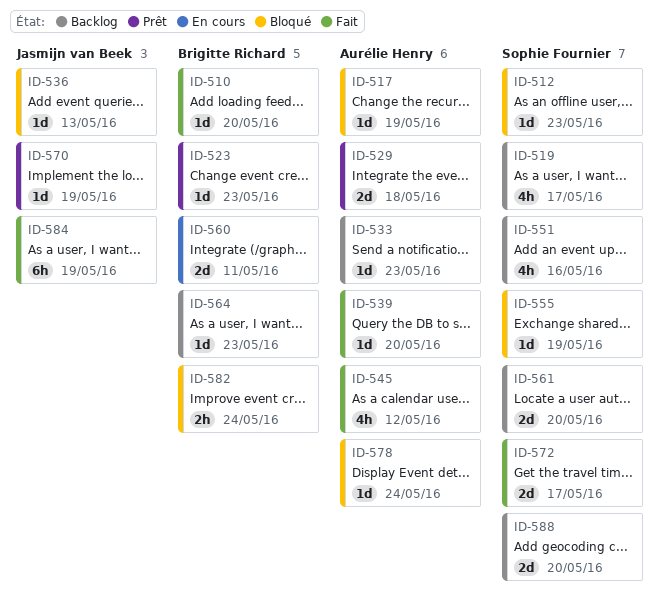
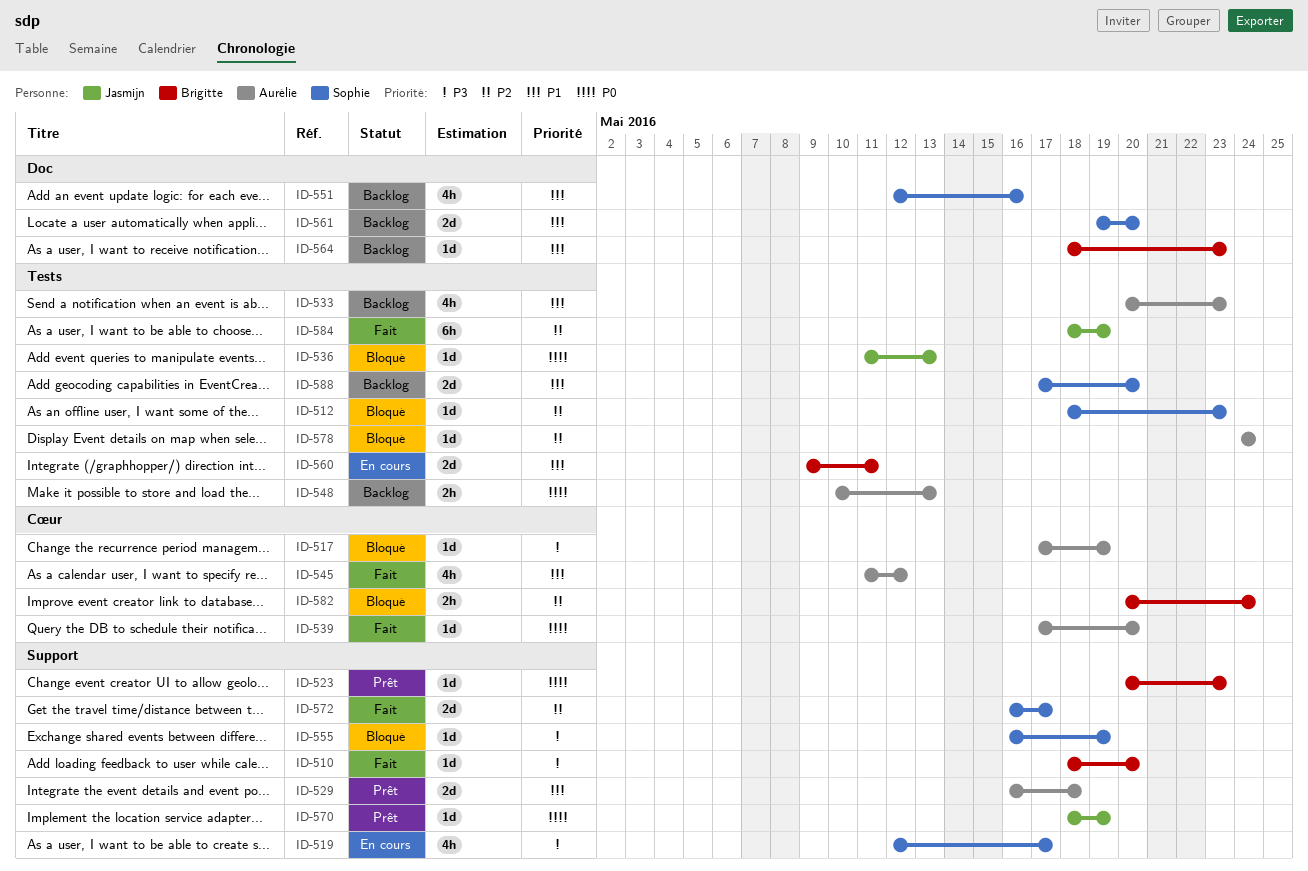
ID-519, status: Backlog -> En cours
ID-533, estimate: 1d -> 4h
ID-548: none -> present

